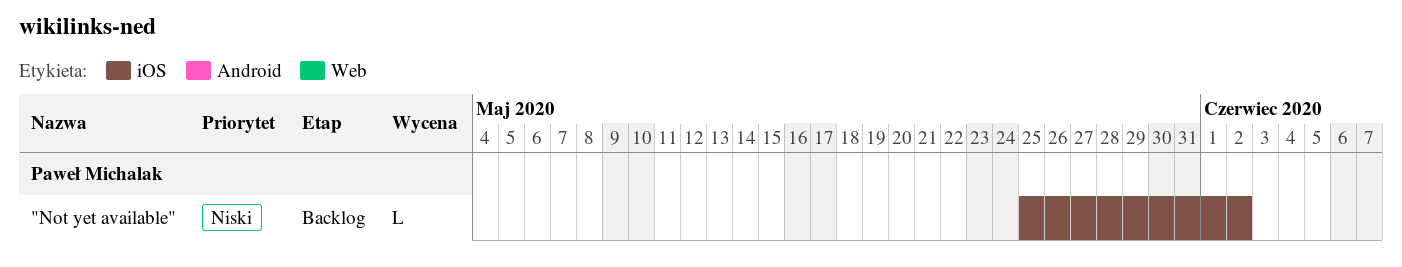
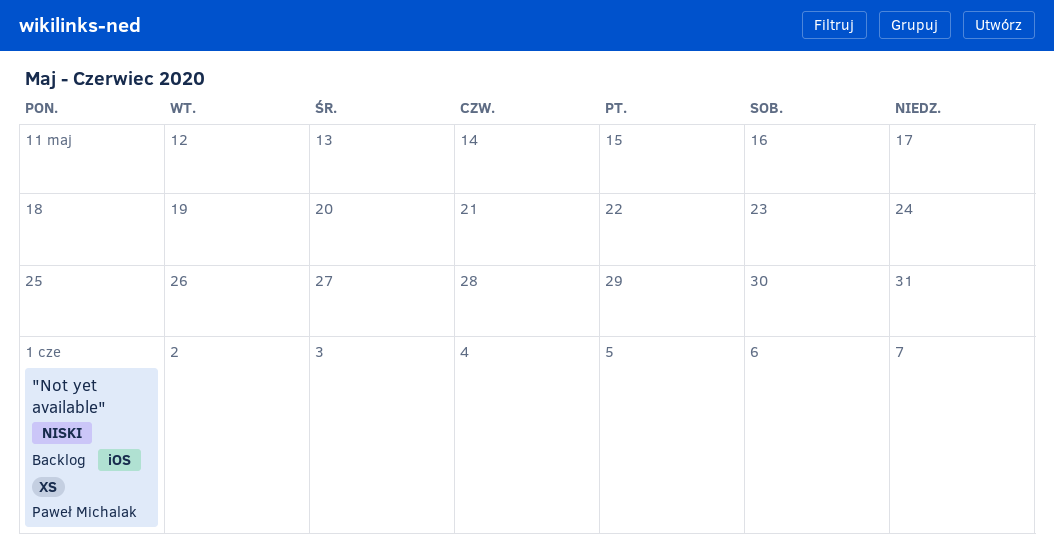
"Not yet available", estimate: L -> XS
"Not yet available", due: Jun 2 -> Jun 1

